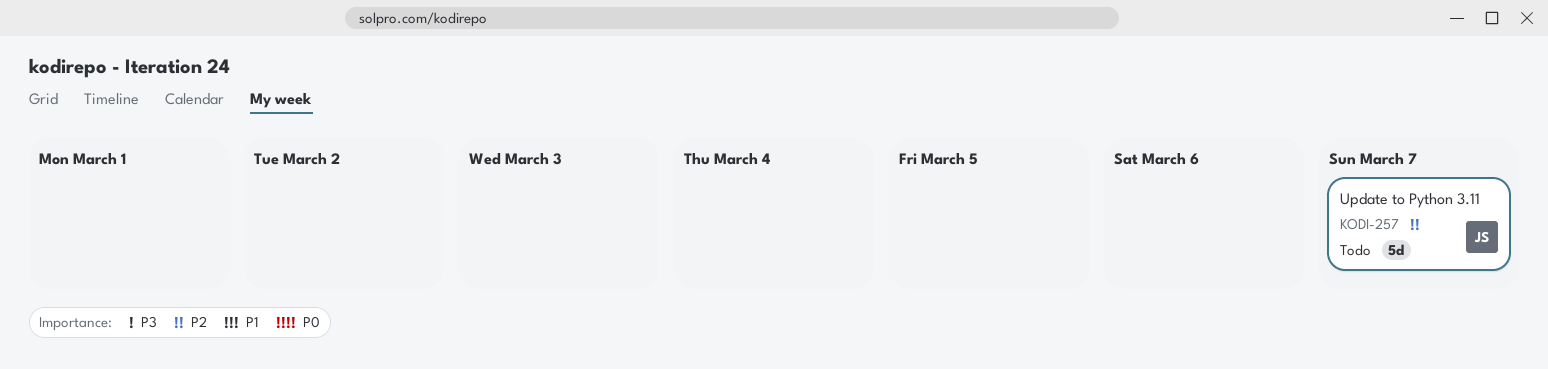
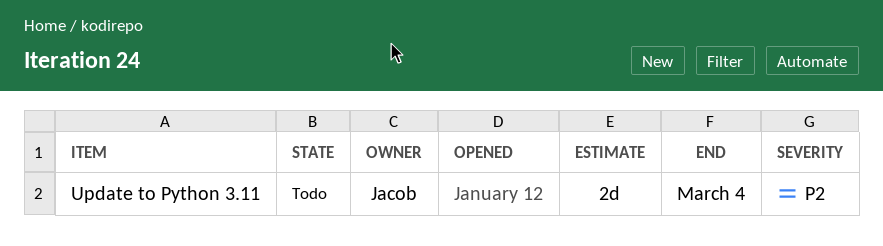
Update to Python 3.11, estimate: 5d -> 2d
Update to Python 3.11, due: Mar 7 -> Mar 4

